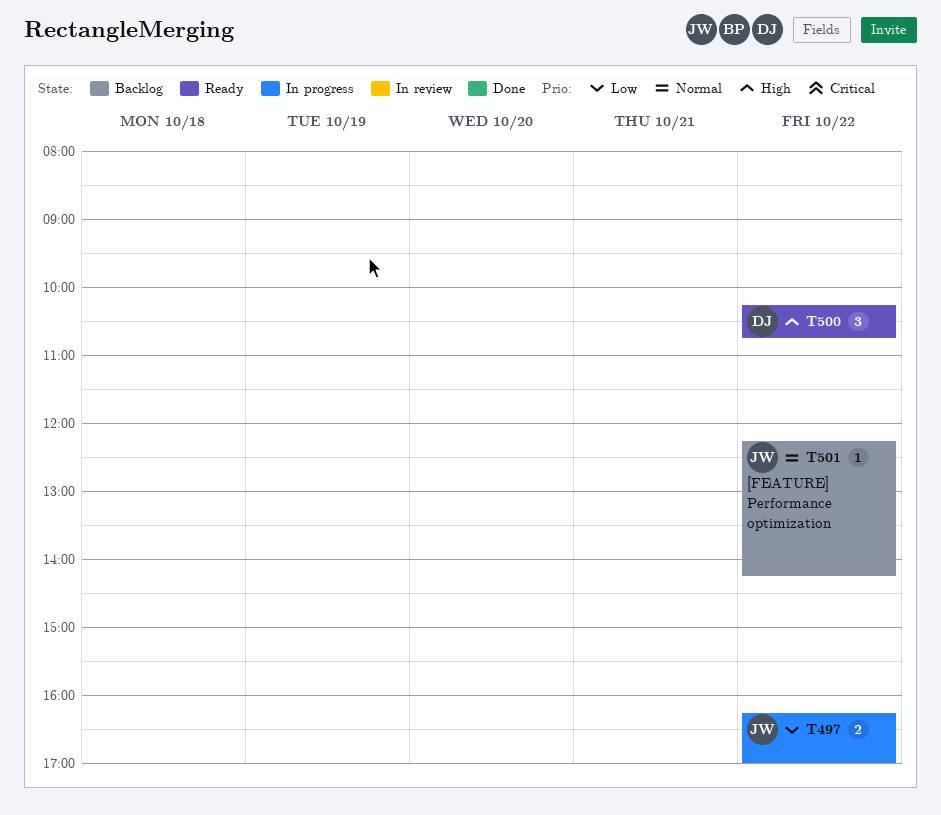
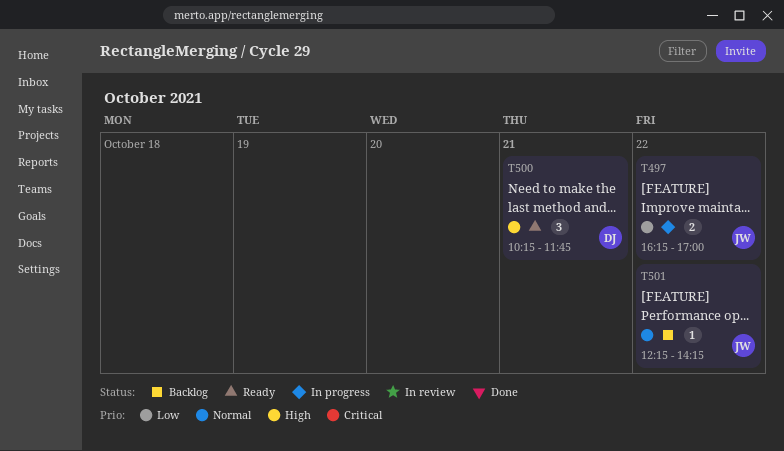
T500, day: Oct 22 -> Oct 21
T500, ends: 10:45 -> 11:45

